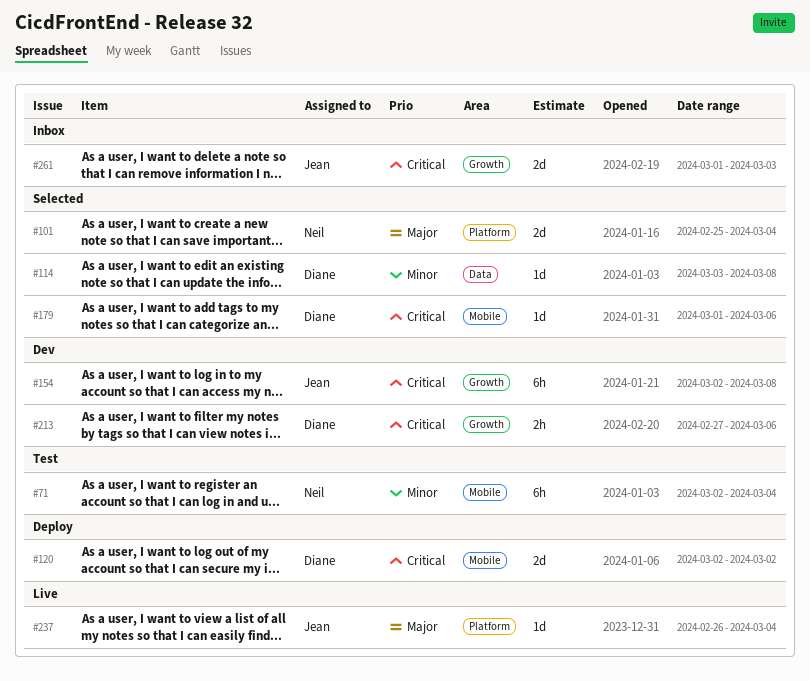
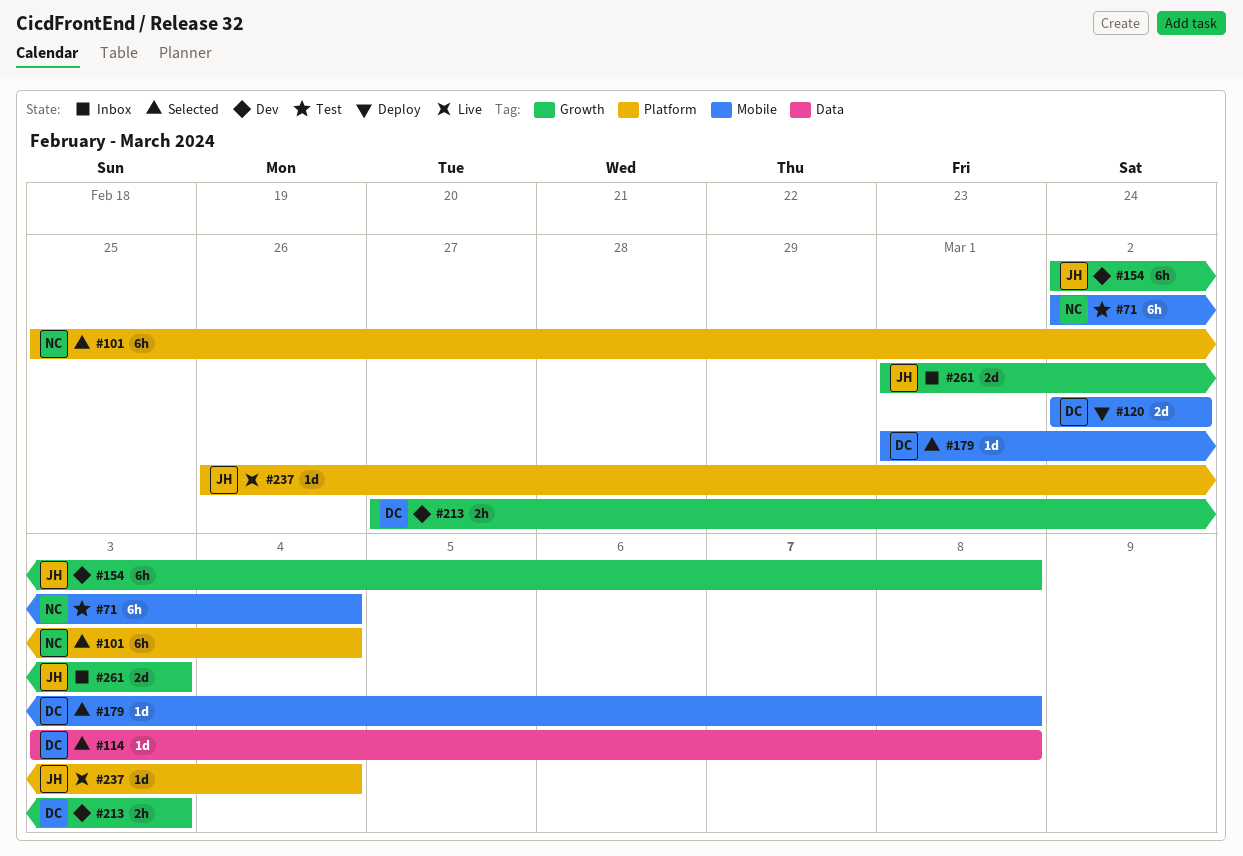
#101, estimate: 2d -> 6h
#179, due: Mar 6 -> Mar 8
#213, due: Mar 6 -> Mar 3

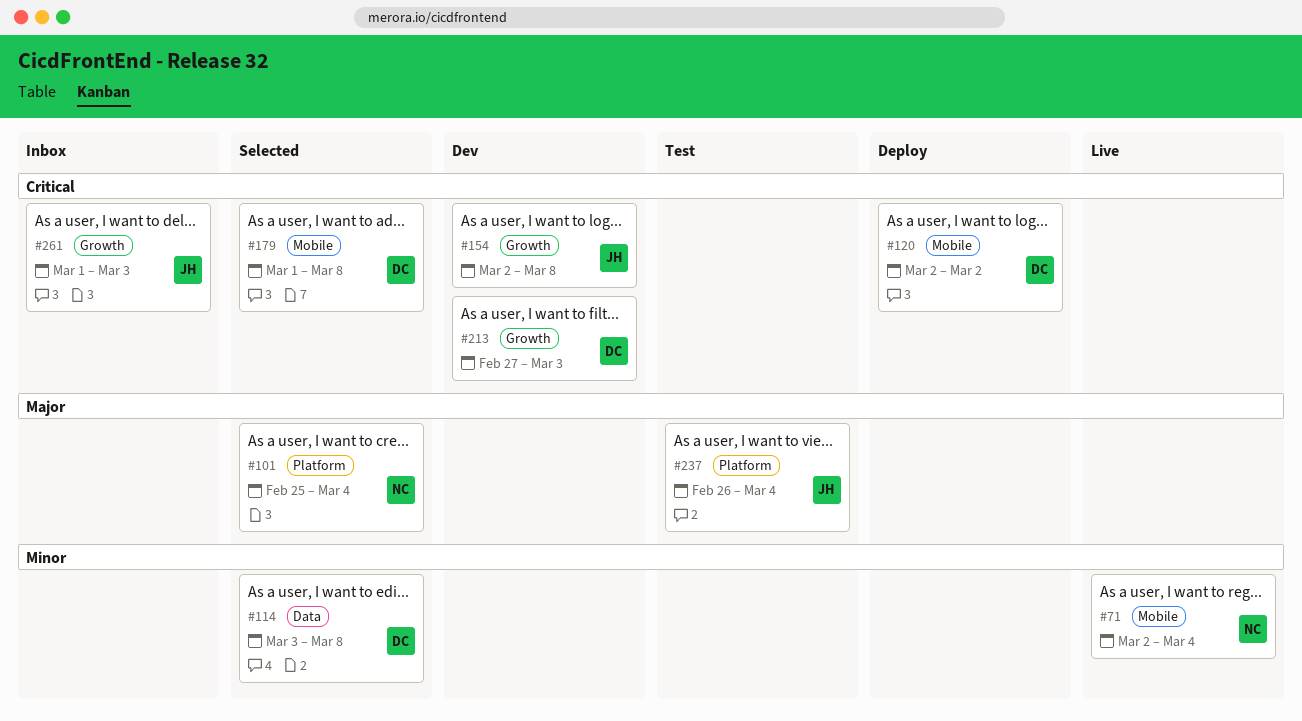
#71, status: Test -> Live
#237, status: Live -> Test

